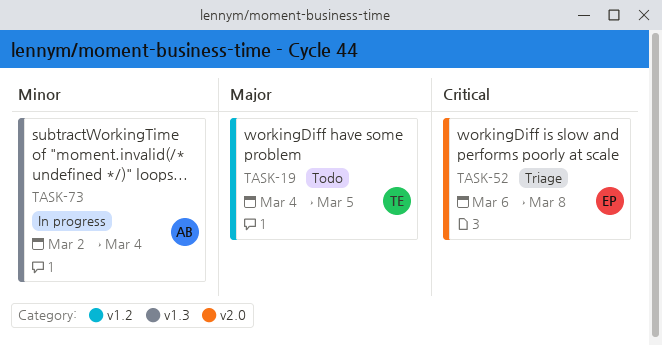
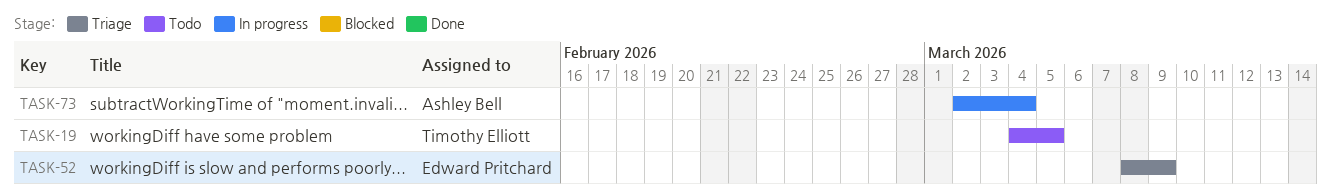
TASK-52, start: Mar 6 -> Mar 8
TASK-52, due: Mar 8 -> Mar 9

